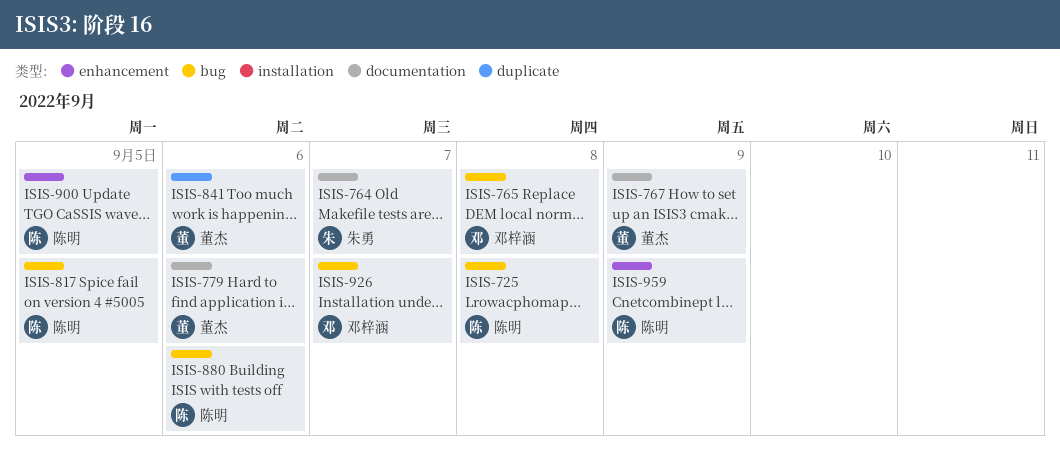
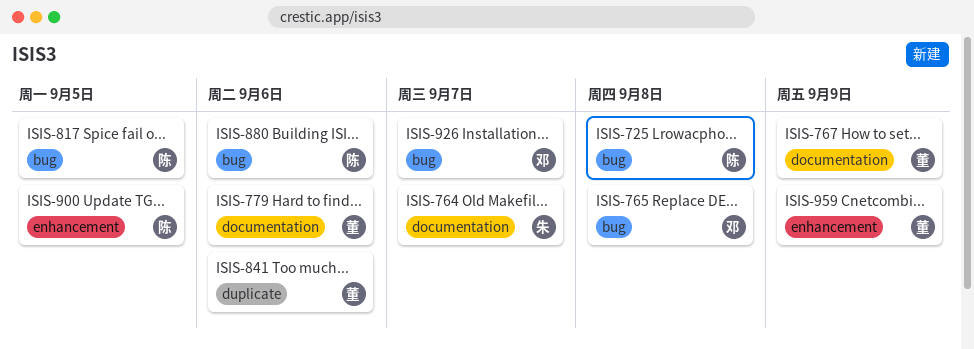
ISIS-959, owner: 陈明 -> 董杰

